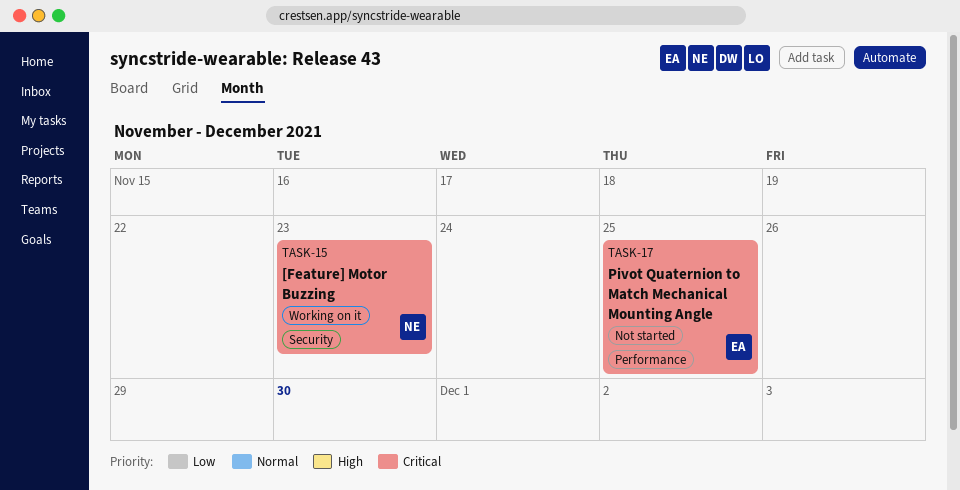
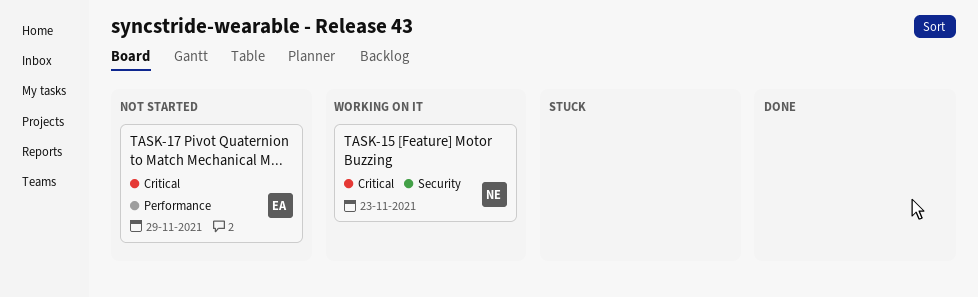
TASK-17, due: Nov 25 -> Nov 29

